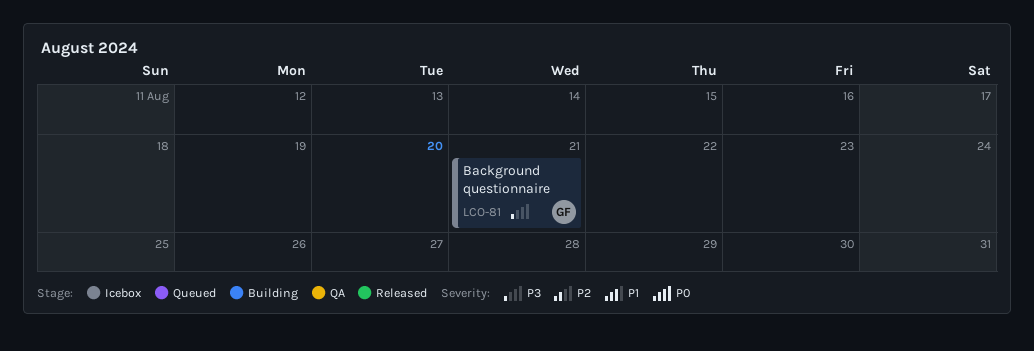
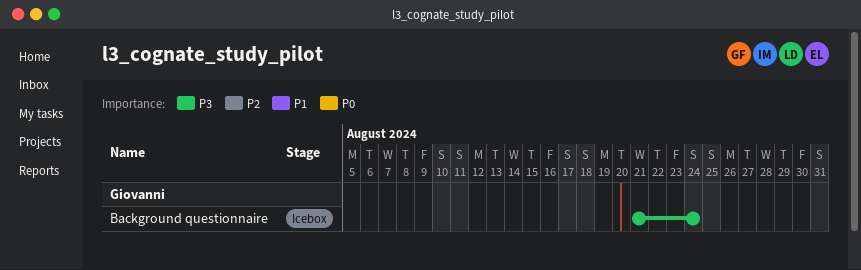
Background questionnaire, due: Aug 21 -> Aug 24

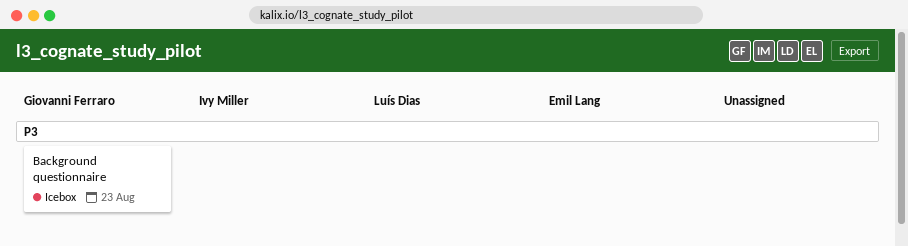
Background questionnaire, due: Aug 24 -> Aug 23

